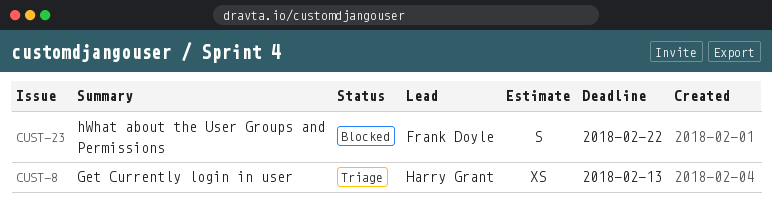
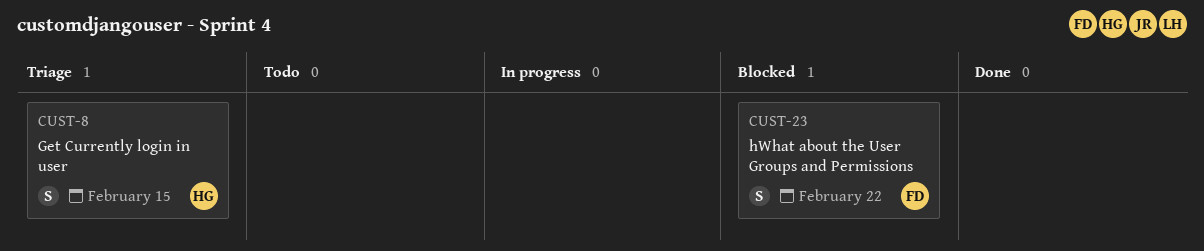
CUST-8, estimate: XS -> S
CUST-8, due: Feb 13 -> Feb 15

